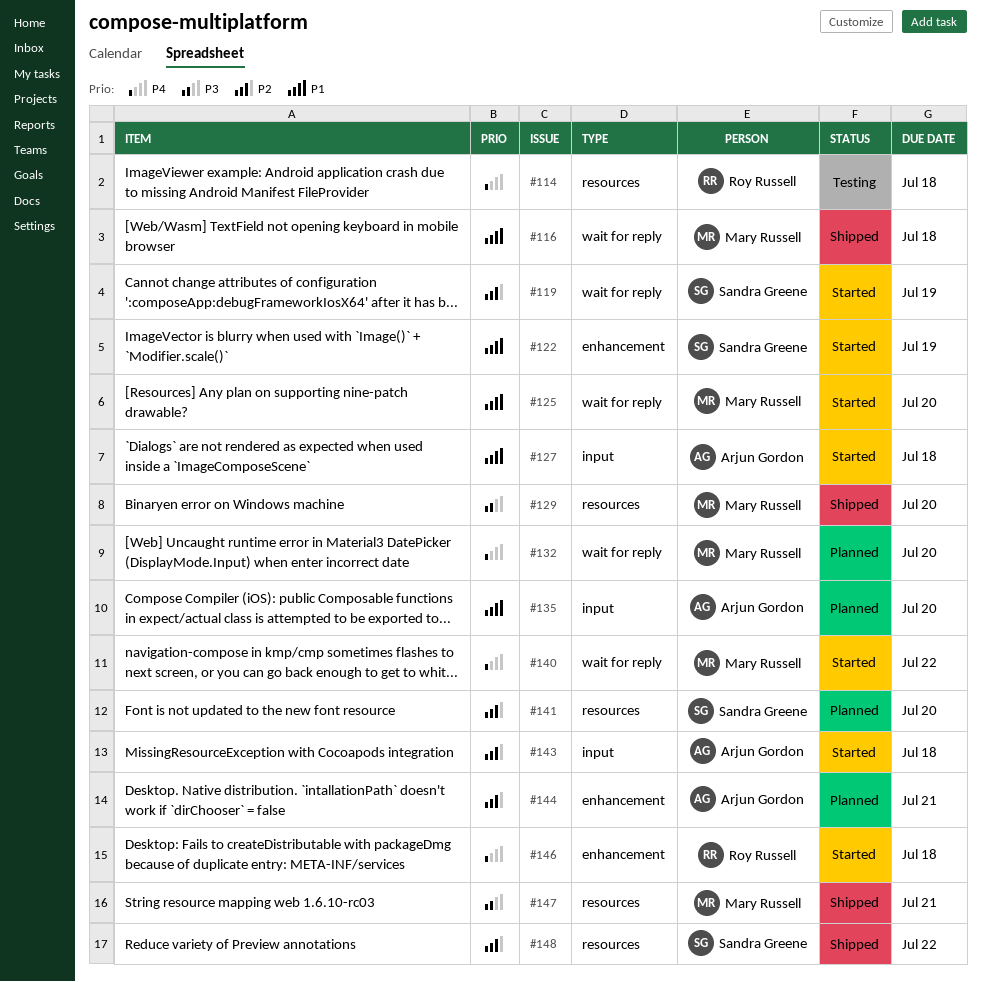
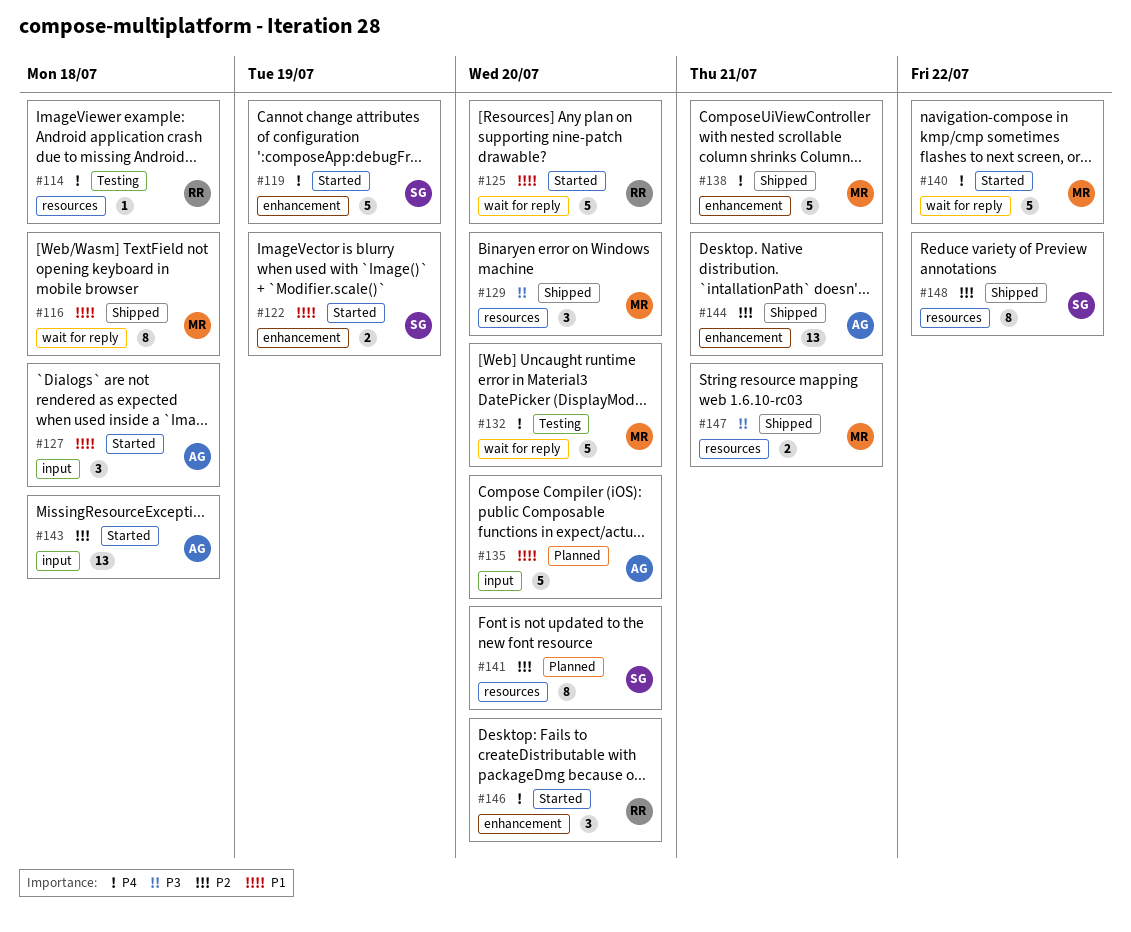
#119, priority: P2 -> P4
#119, label: wait for reply -> enhancement
#125, owner: Mary Russell -> Roy Russell
#132, status: Planned -> Testing
#138: none -> present
#144, status: Planned -> Shipped
#146, due: Jul 18 -> Jul 20

